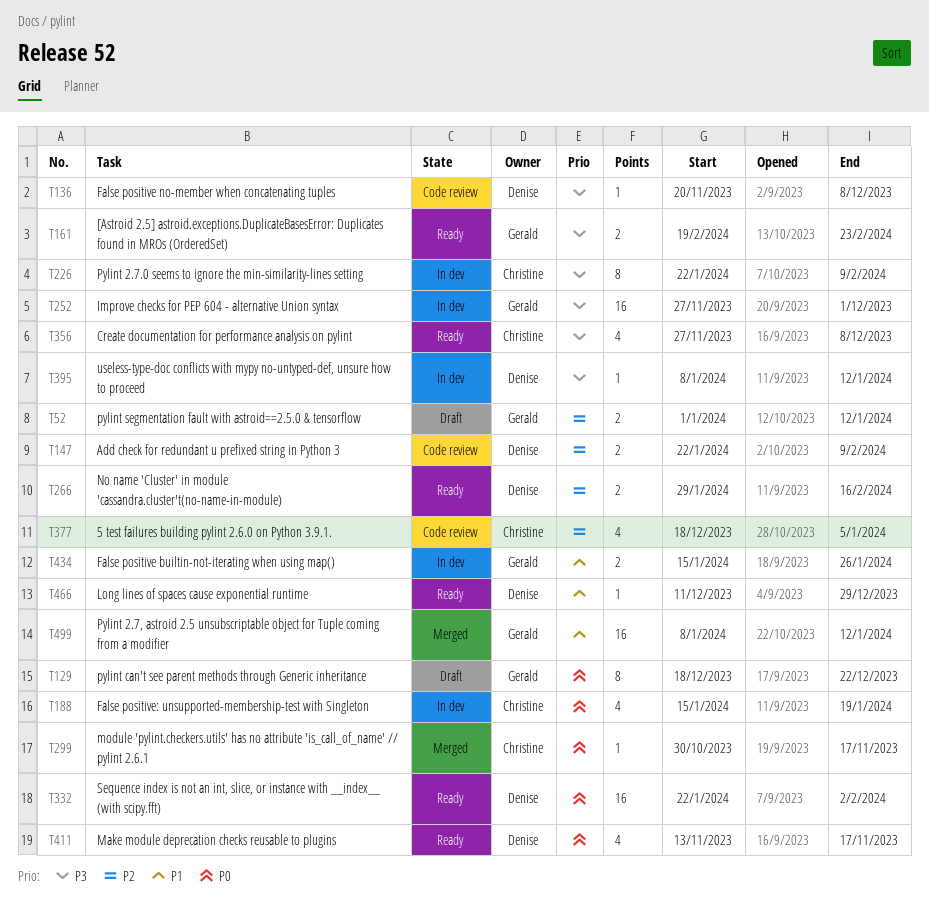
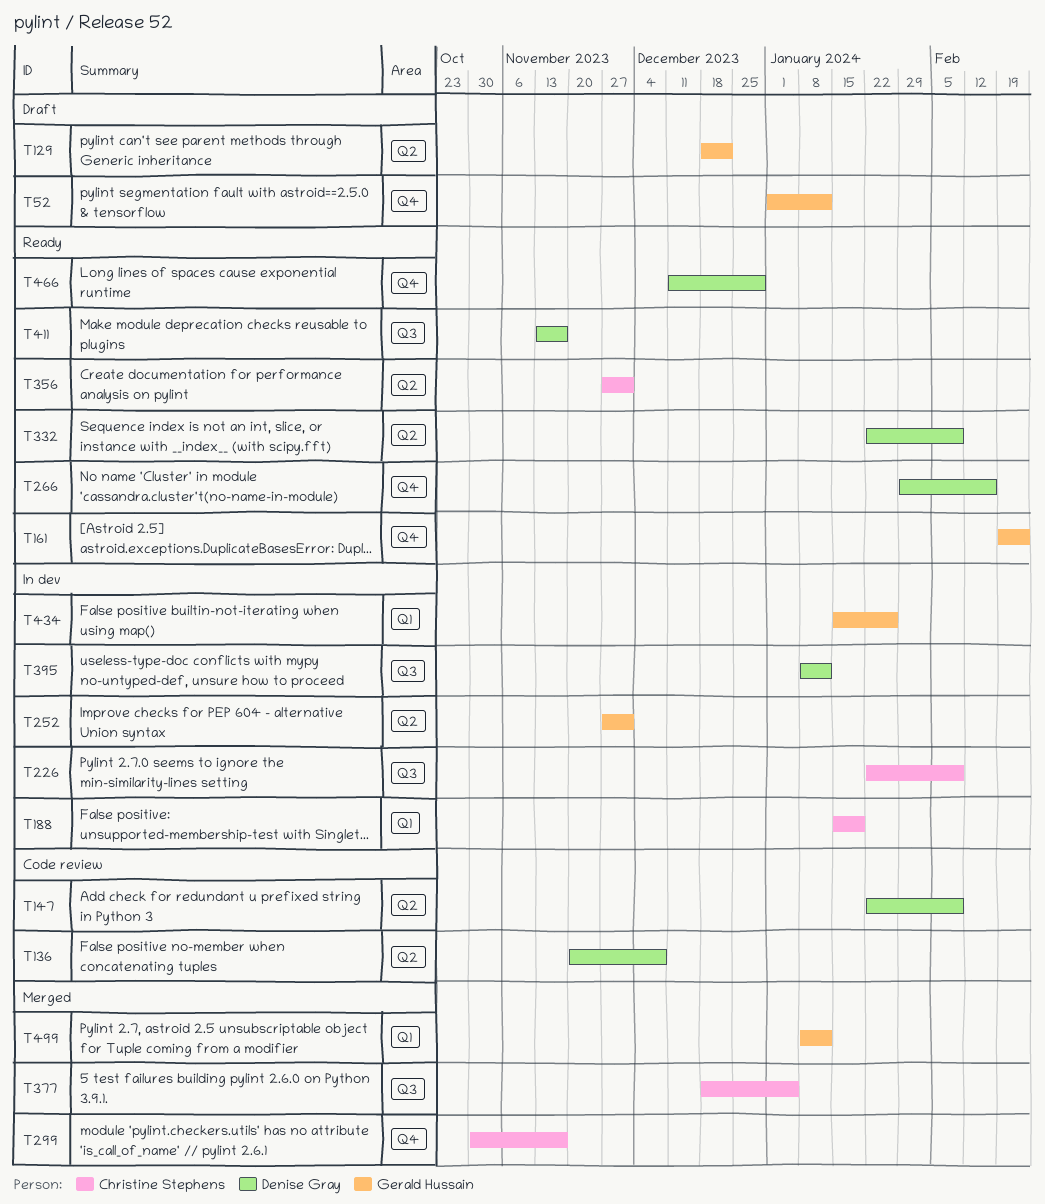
T332, due: Feb 2 -> Feb 9
T356, due: Dec 8 -> Dec 1
T377, status: Code review -> Merged

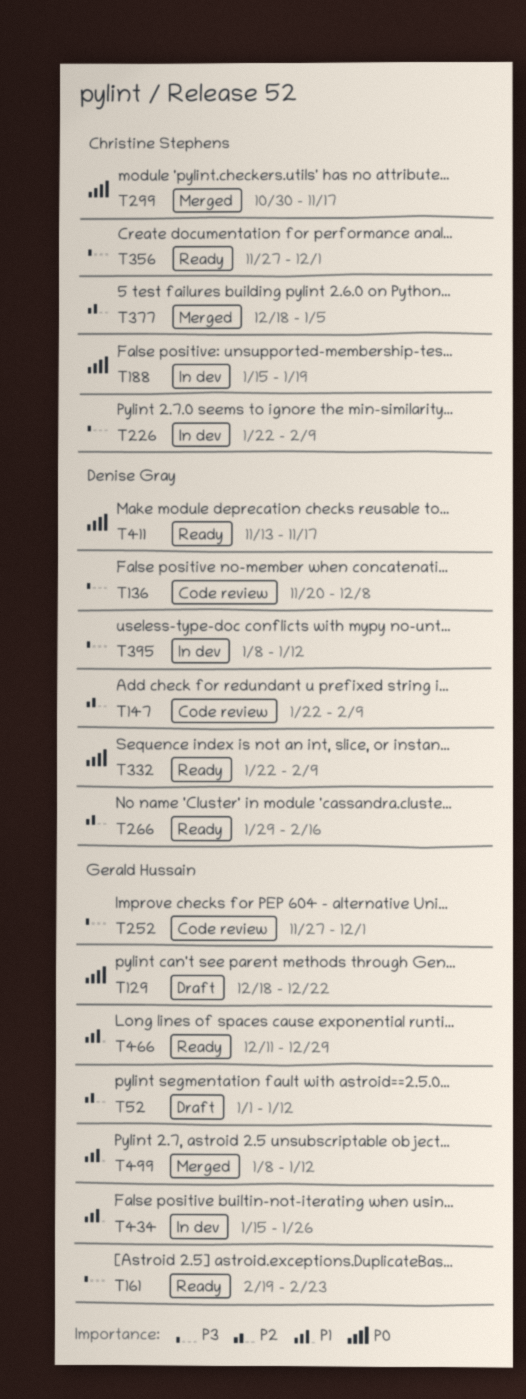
T252, status: In dev -> Code review
T466, owner: Denise Gray -> Gerald Hussain

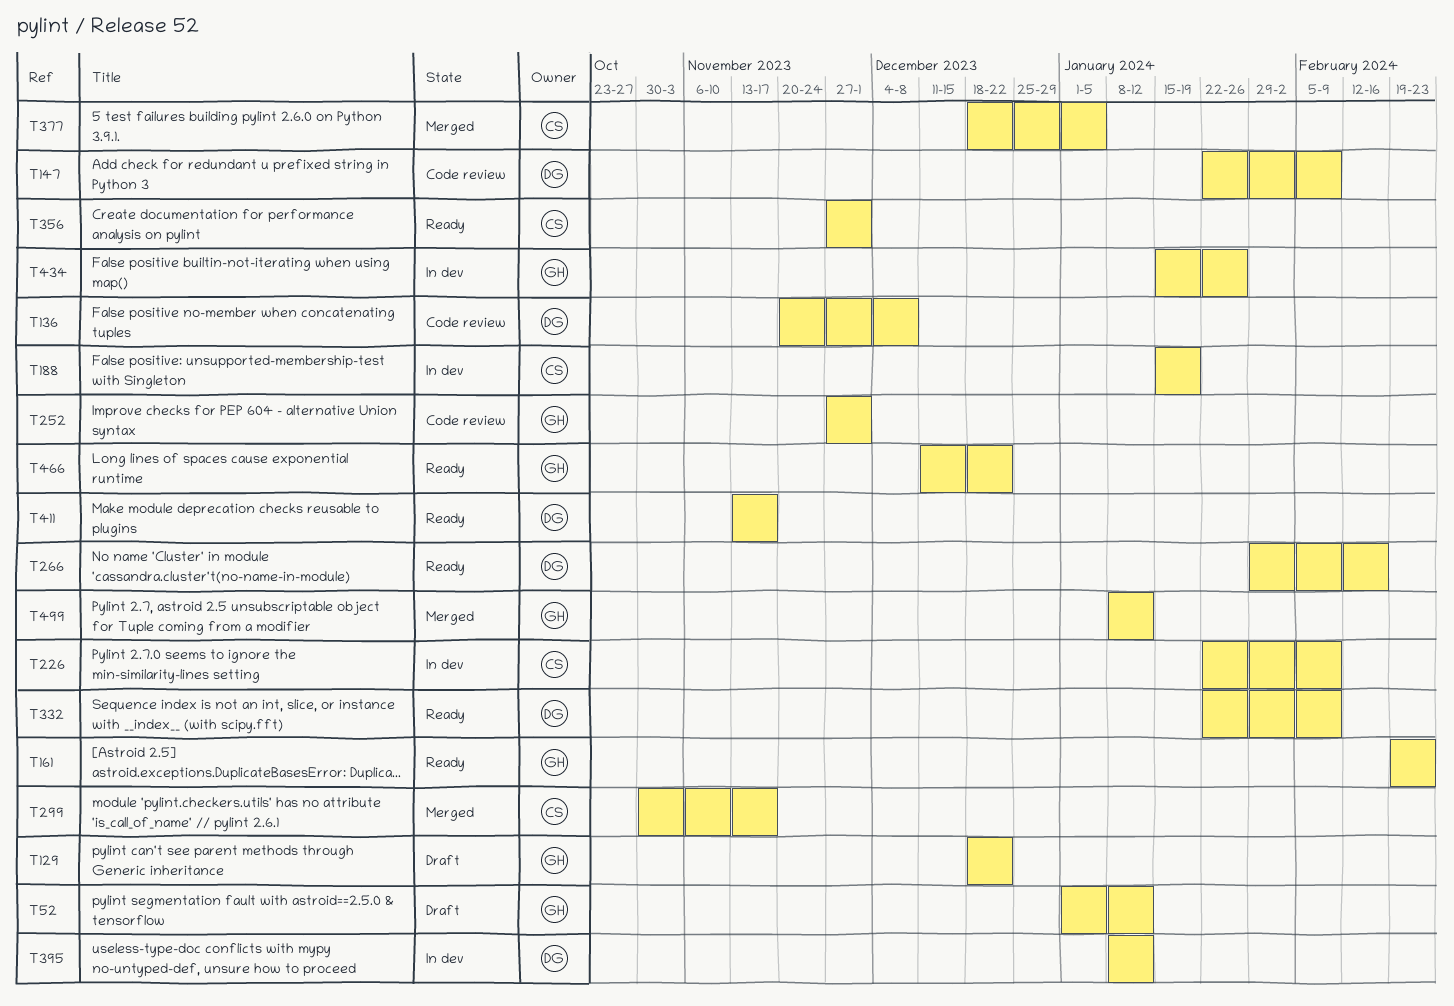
T466, due: Dec 29 -> Dec 22

